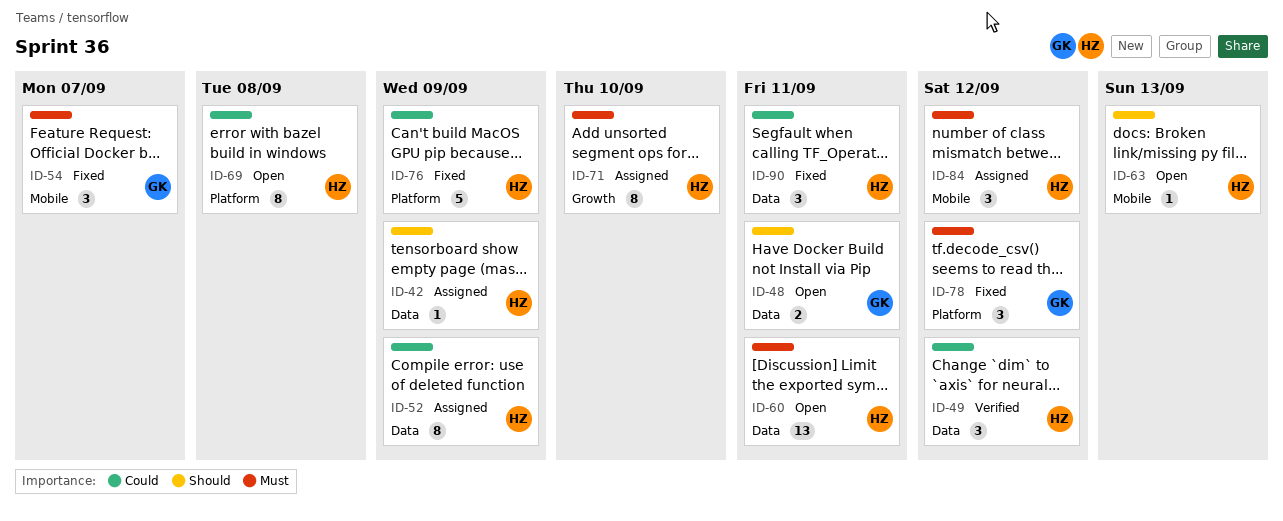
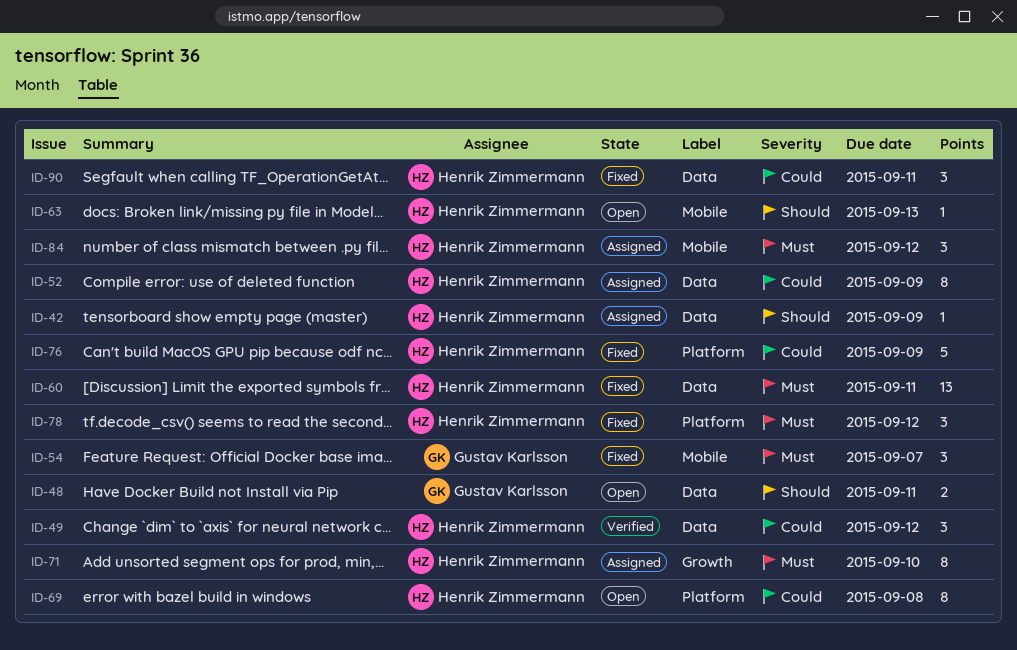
ID-60, status: Open -> Fixed
ID-78, owner: Gustav Karlsson -> Henrik Zimmermann

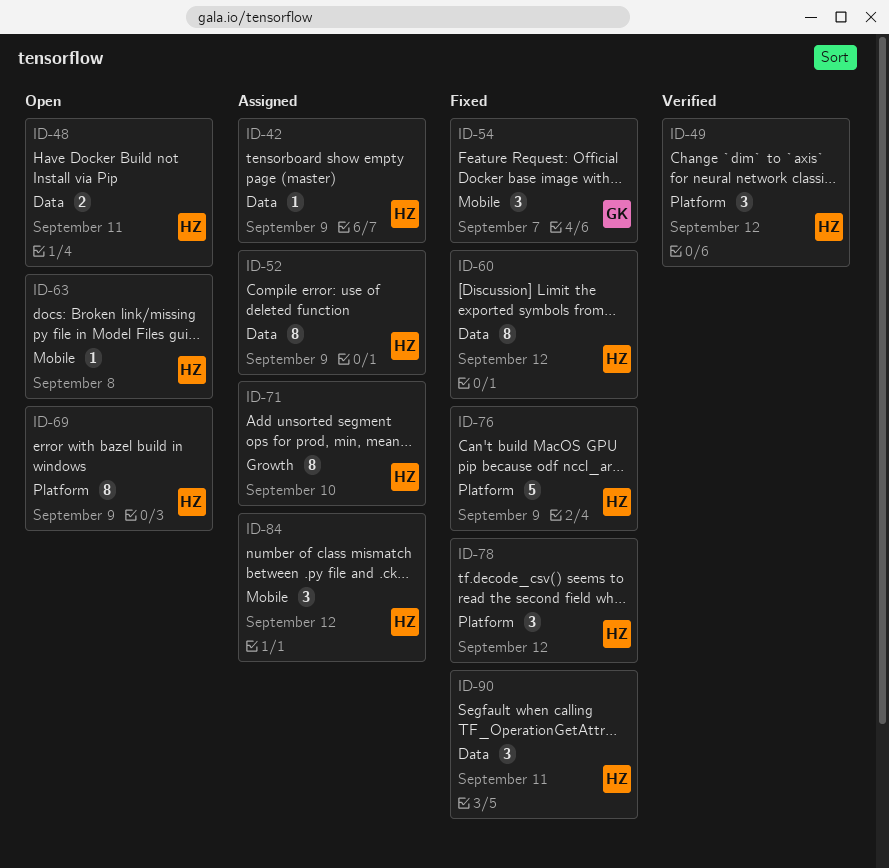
ID-48, owner: Gustav Karlsson -> Henrik Zimmermann
ID-49, label: Data -> Platform
ID-60, estimate: 13 -> 8
ID-60, due: Sep 11 -> Sep 12
ID-63, due: Sep 13 -> Sep 8
ID-69, due: Sep 8 -> Sep 9

